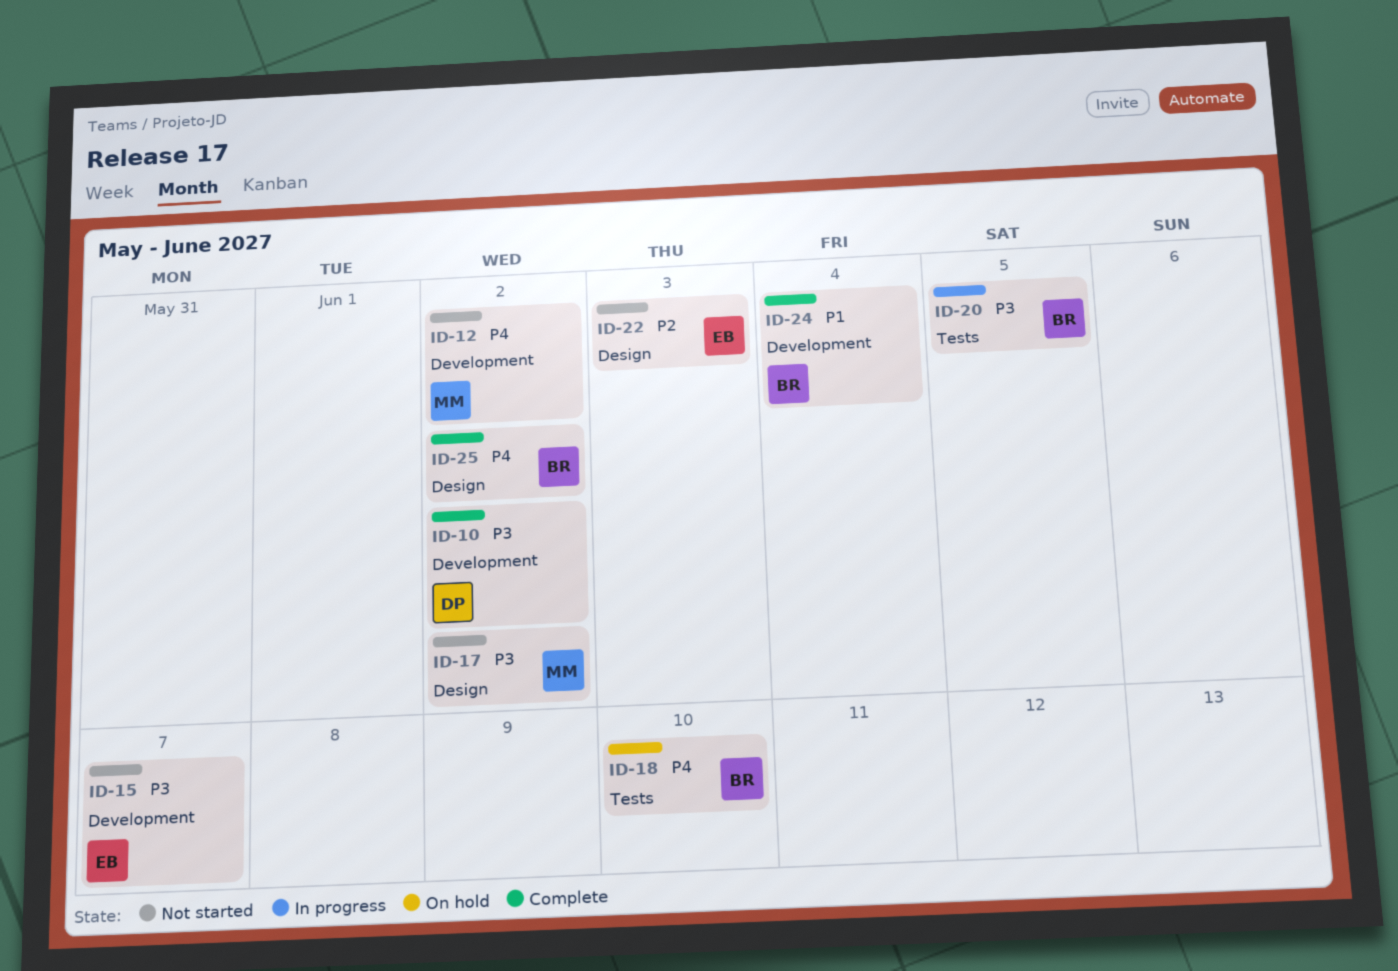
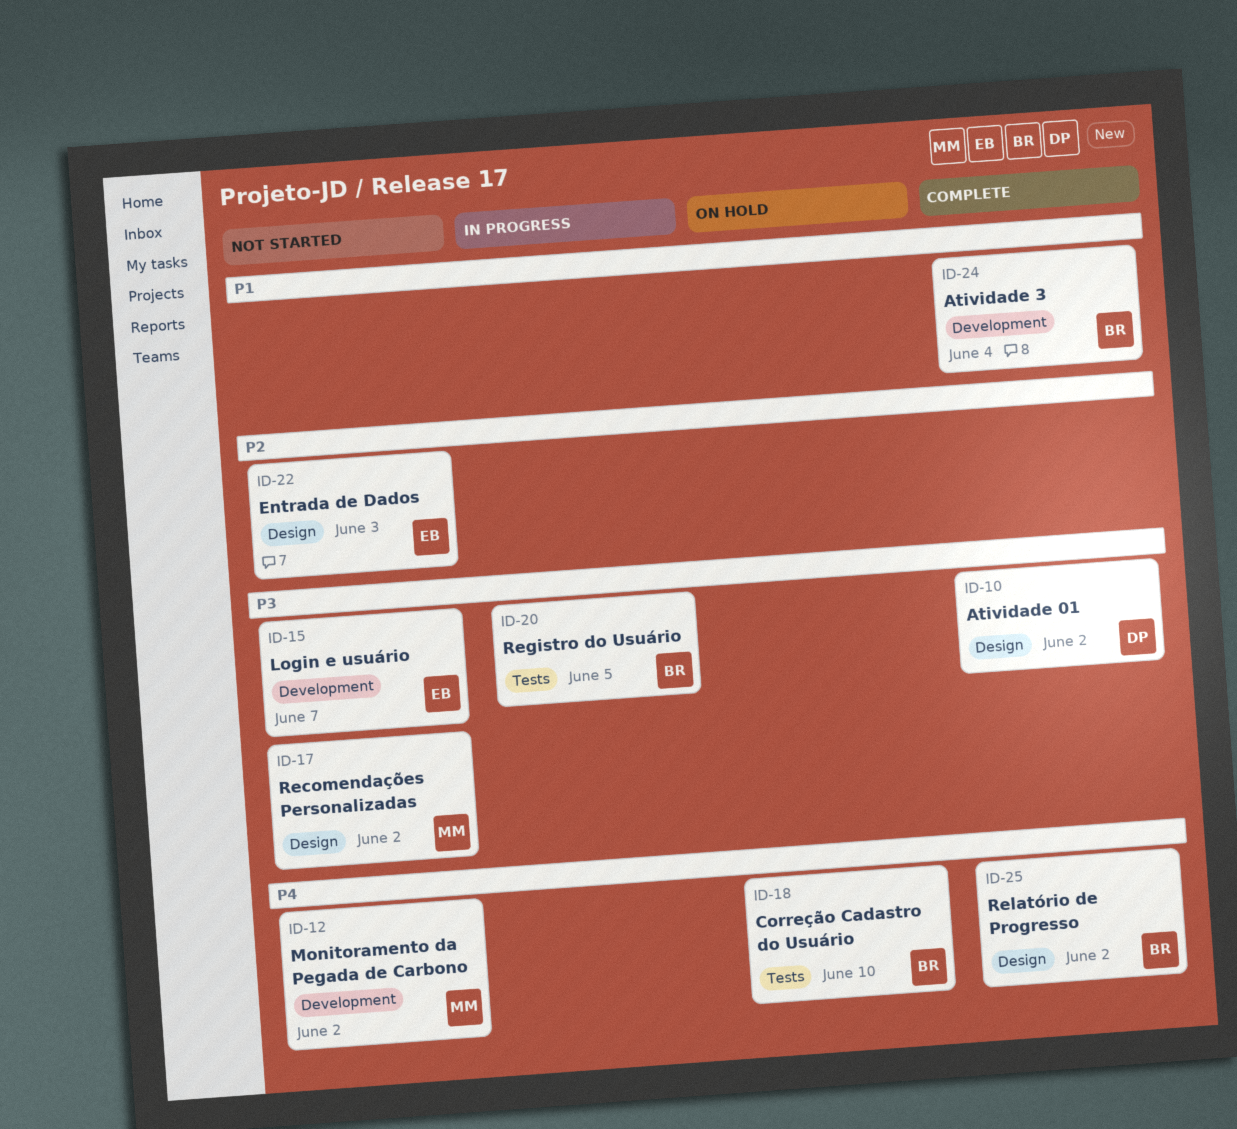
ID-10, label: Development -> Design

